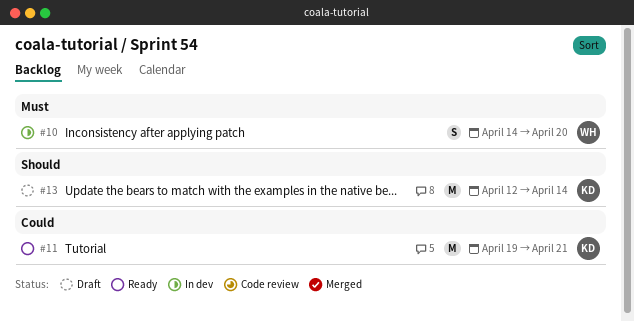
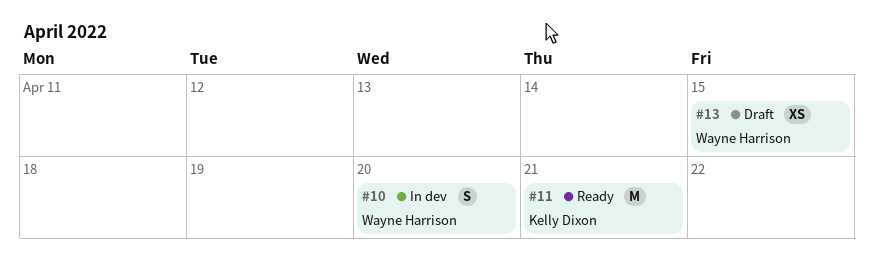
#13, owner: Kelly Dixon -> Wayne Harrison
#13, estimate: M -> XS
#13, due: Apr 14 -> Apr 15

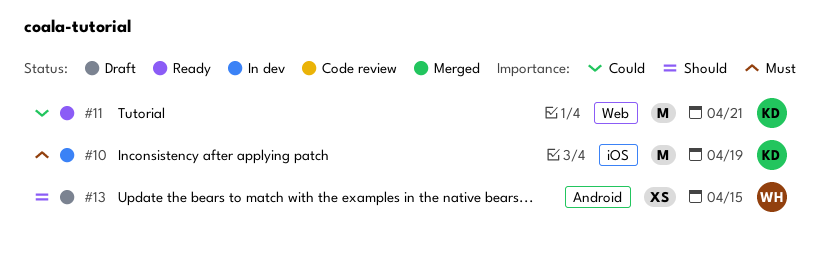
#10, owner: Wayne Harrison -> Kelly Dixon
#10, estimate: S -> M
#10, due: Apr 20 -> Apr 19

